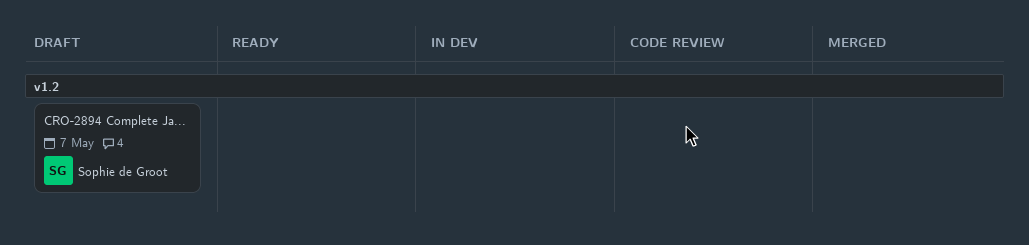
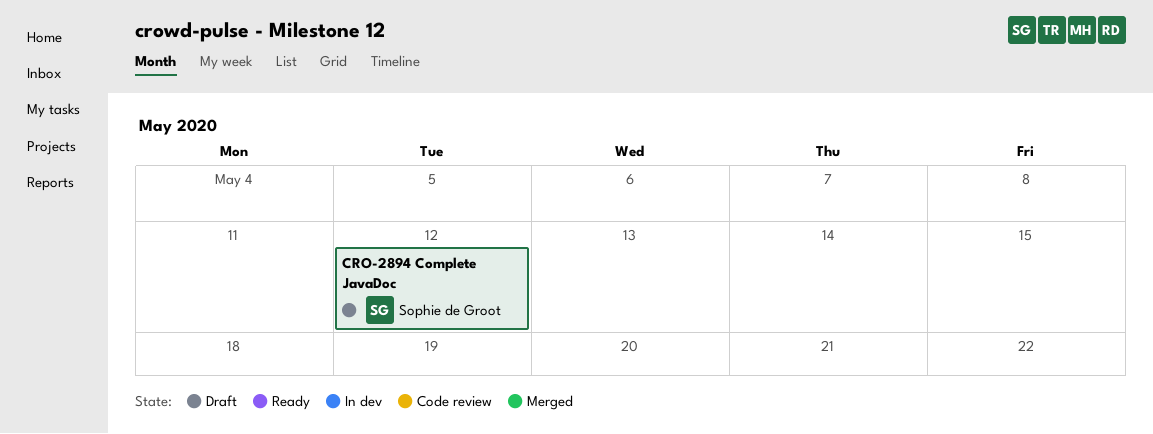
CRO-2894, due: May 7 -> May 12

